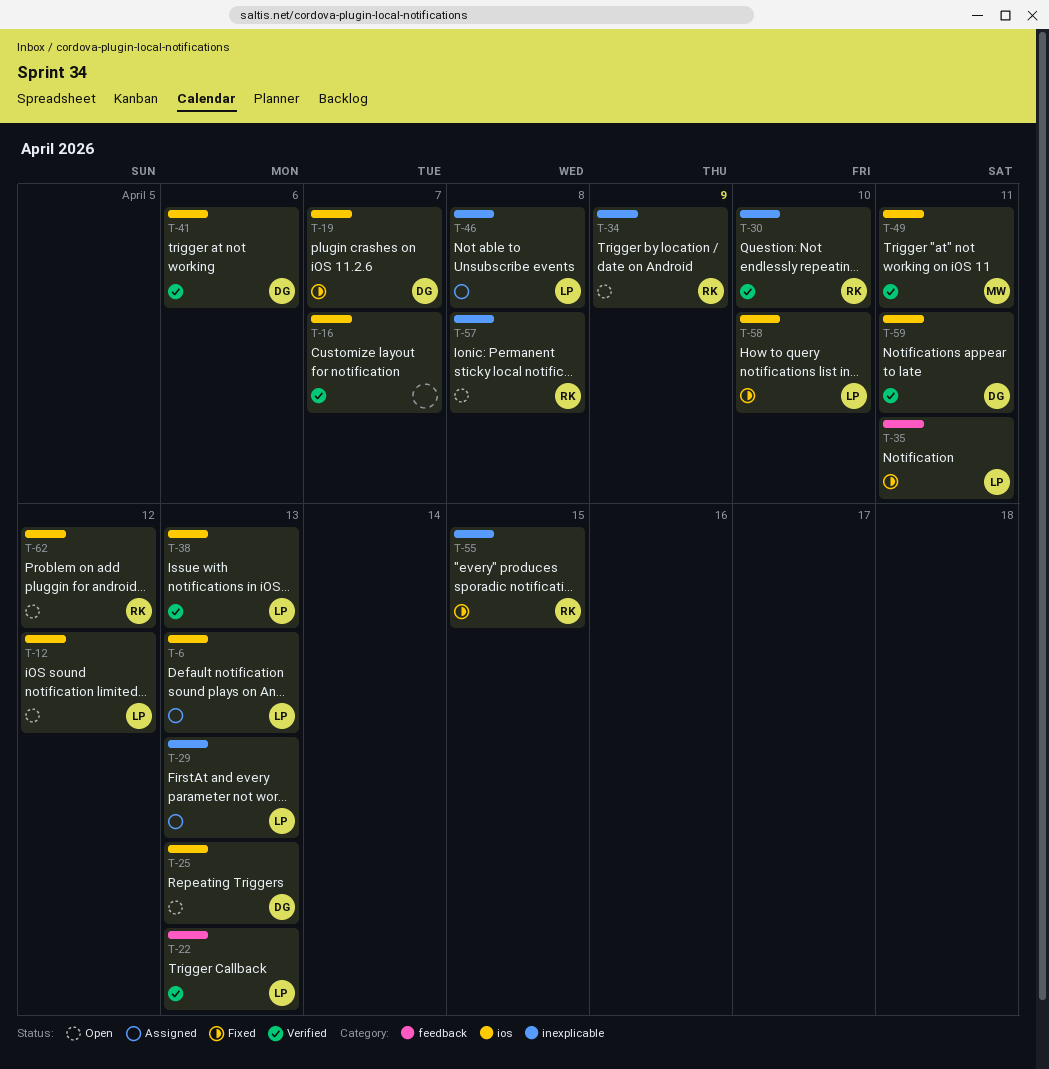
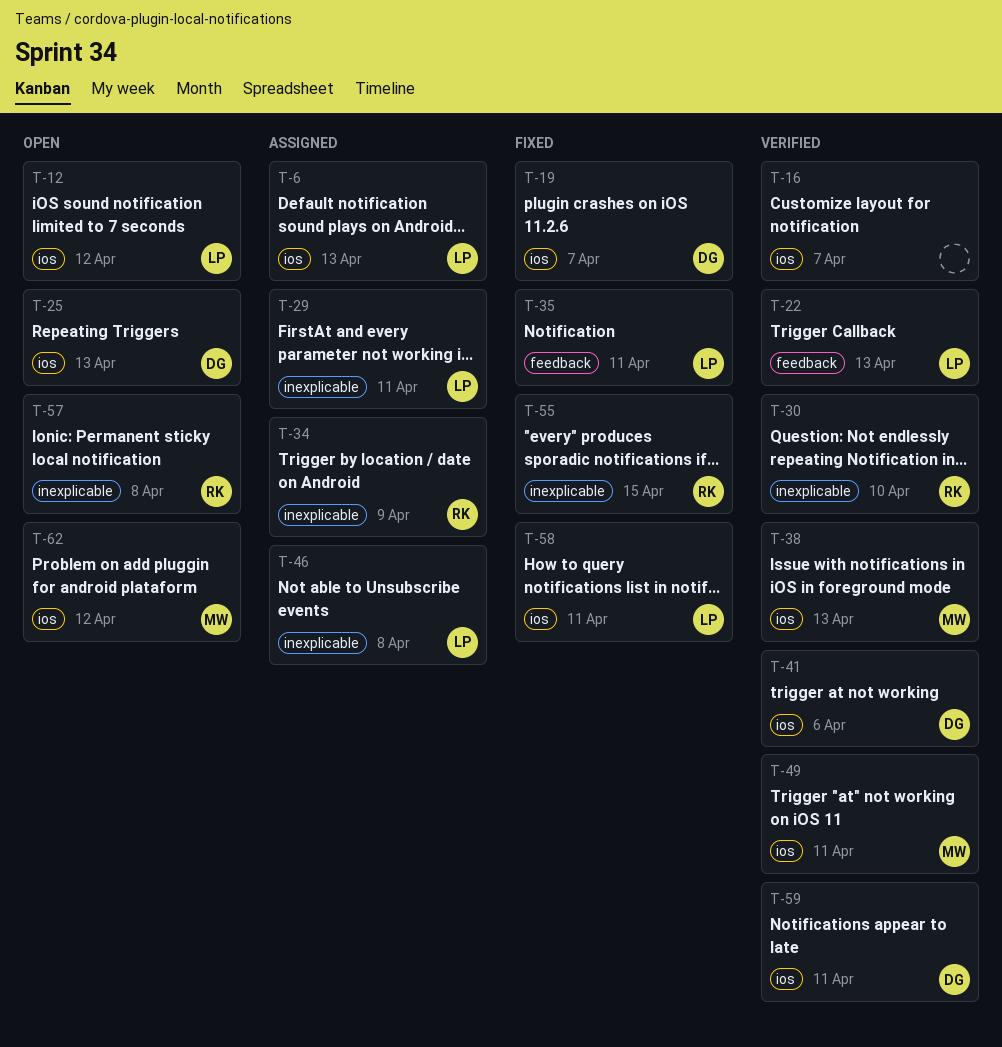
T-29, due: Apr 13 -> Apr 11
T-34, status: Open -> Assigned
T-38, owner: LP -> MW
T-58, due: Apr 10 -> Apr 11
T-62, owner: RK -> MW

